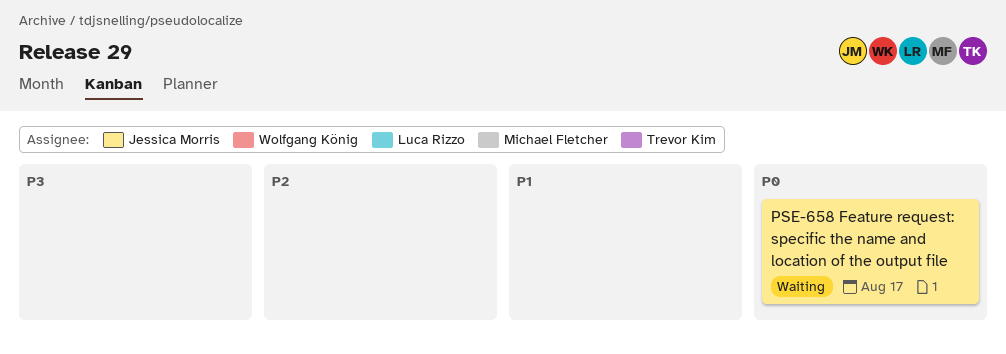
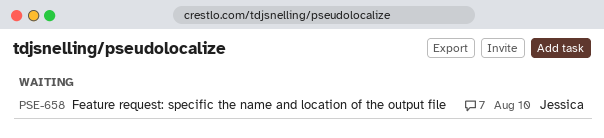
PSE-658, due: Aug 17 -> Aug 10

